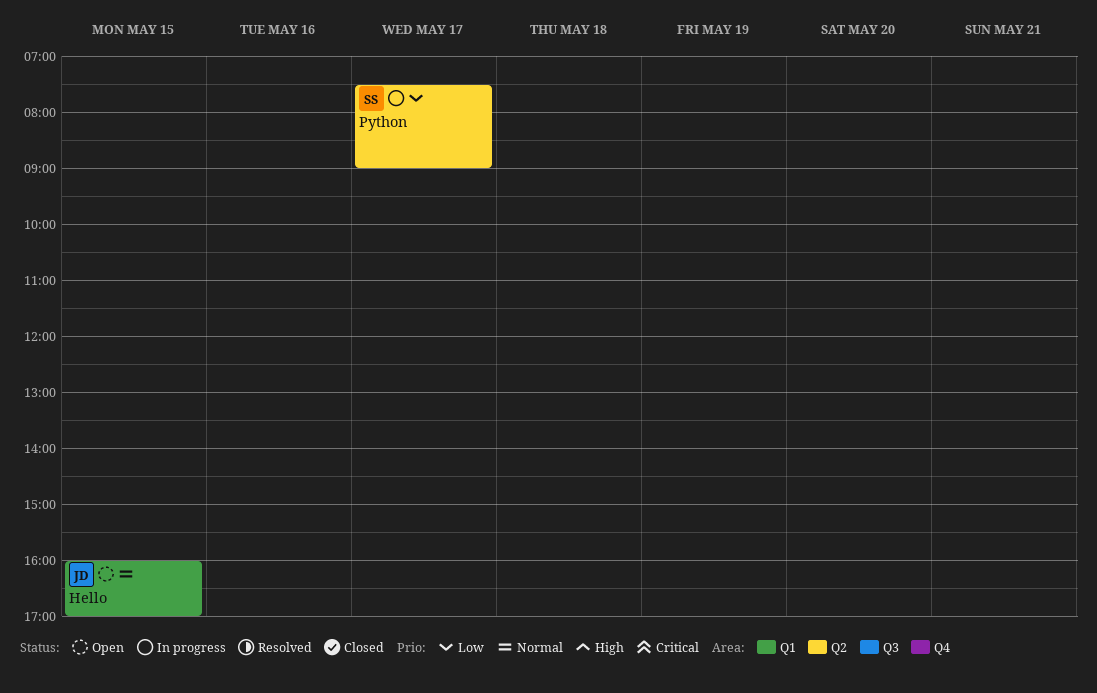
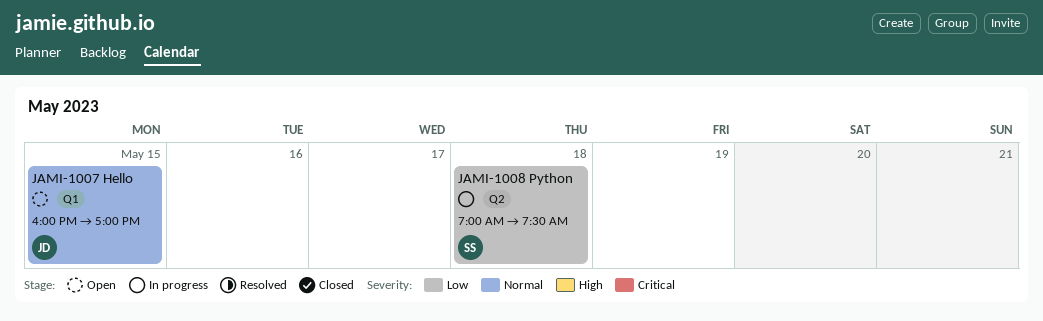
Python, day: May 17 -> May 18
Python, begins: 07:30 -> 07:00
Python, ends: 09:00 -> 07:30

